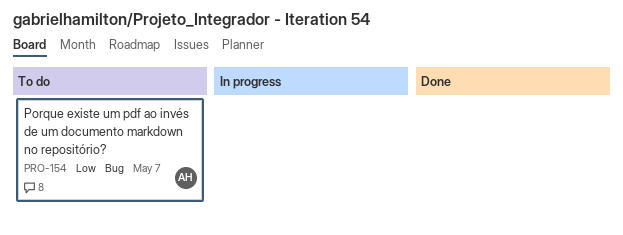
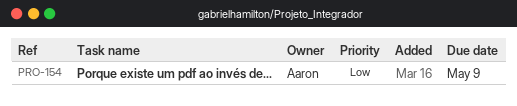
PRO-154, due: May 7 -> May 9

